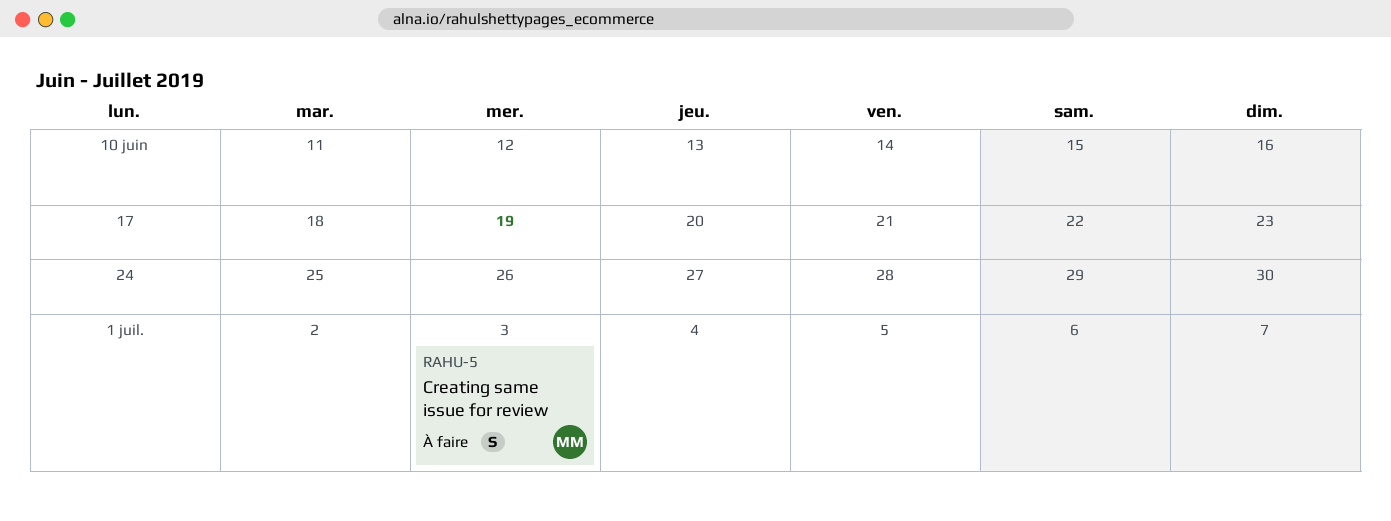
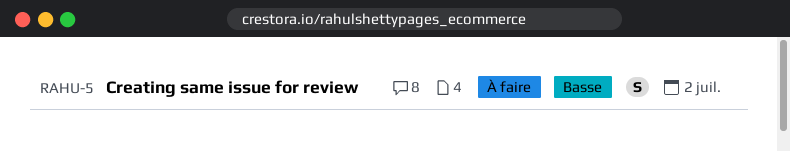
RAHU-5, due: Jul 3 -> Jul 2

